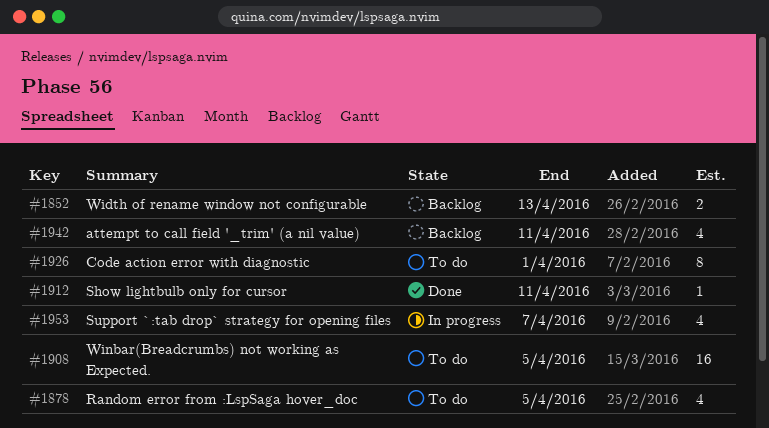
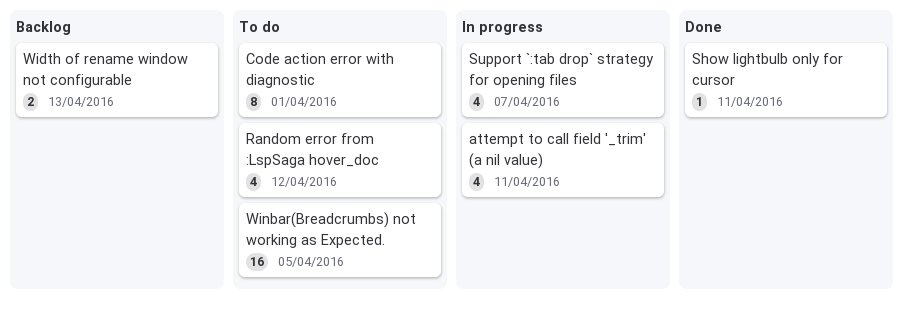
attempt to call field '_trim' (a nil value), status: Backlog -> In progress
Random error from :LspSaga hover_doc, due: Apr 5 -> Apr 12

